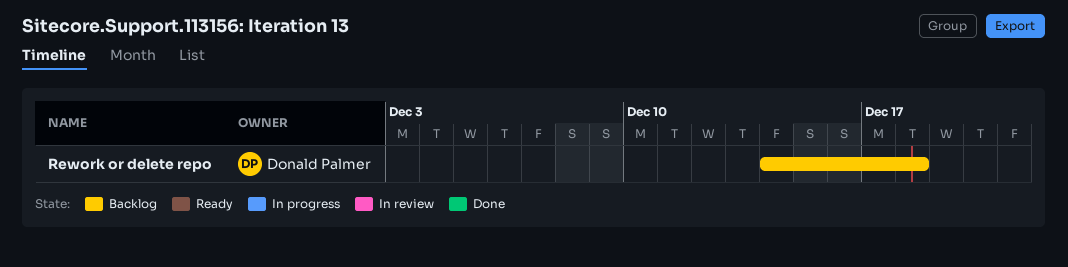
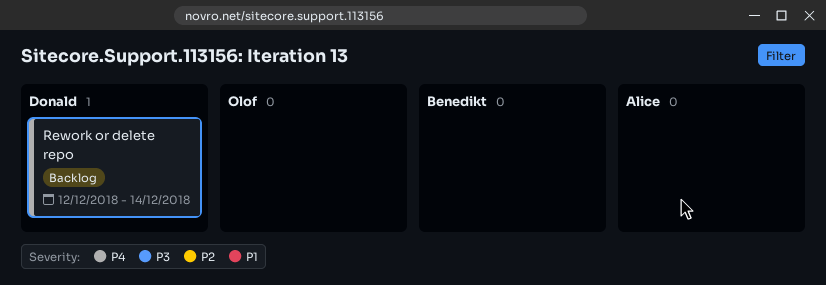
Rework or delete repo, start: Dec 14 -> Dec 12
Rework or delete repo, due: Dec 18 -> Dec 14

